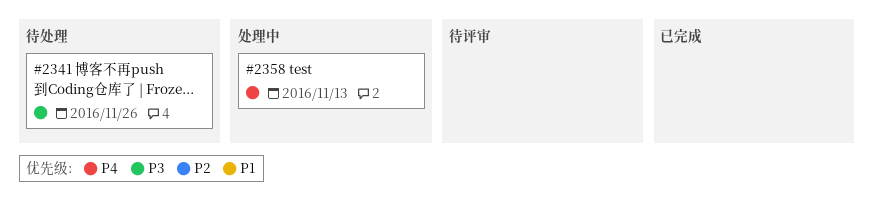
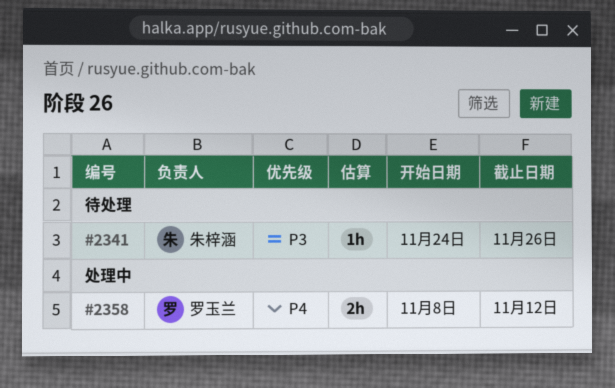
#2358, due: Nov 13 -> Nov 12

